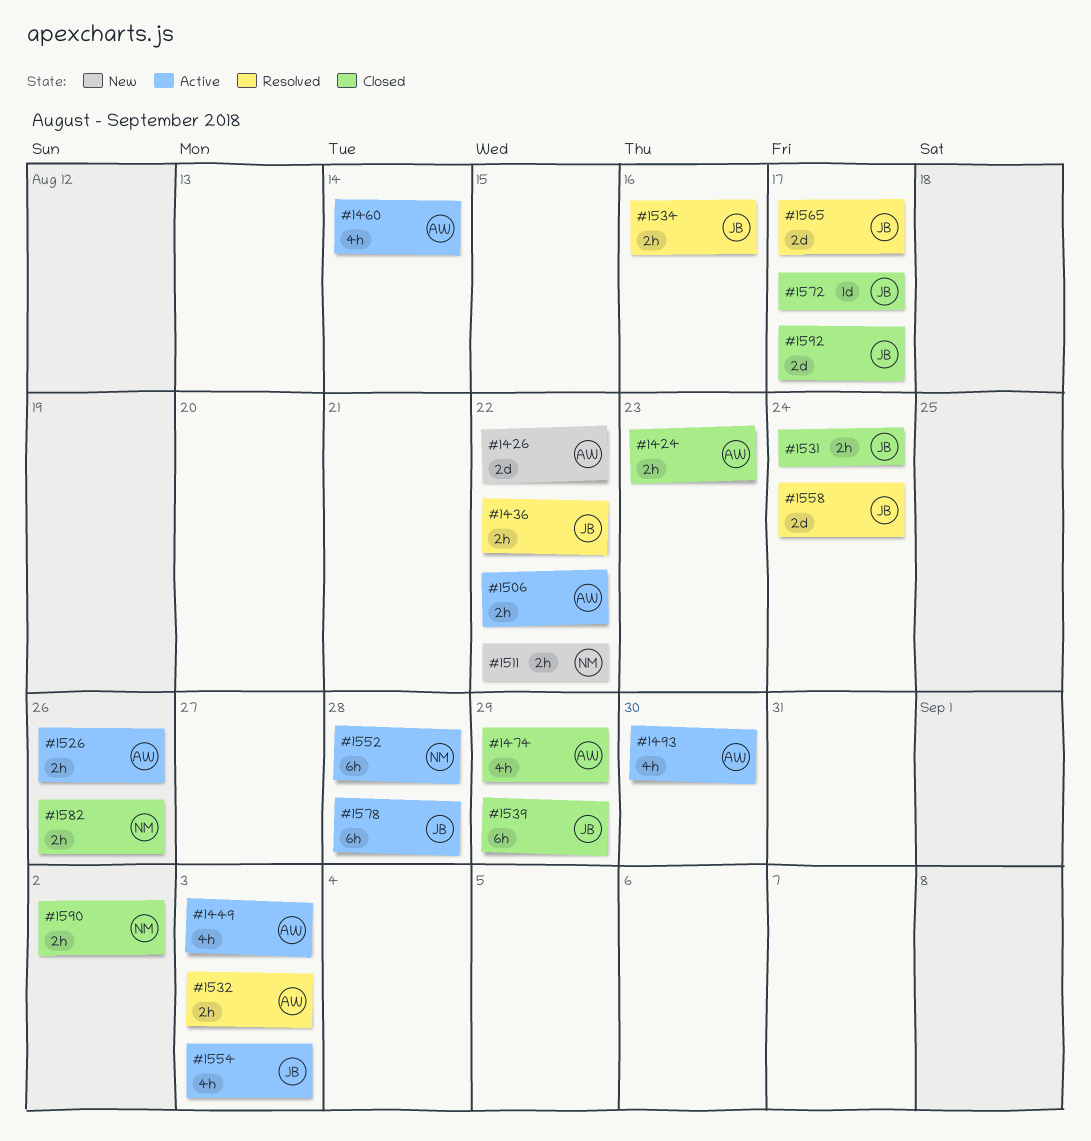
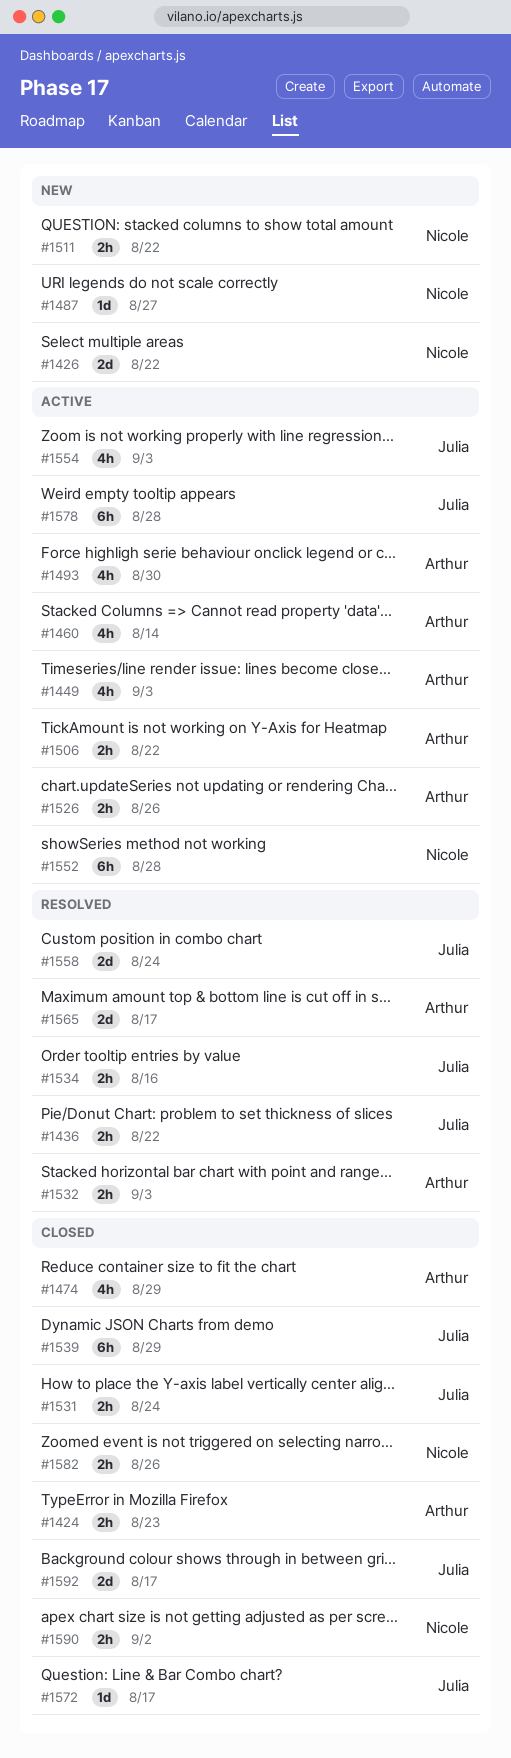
#1426, owner: Arthur -> Nicole
#1487: none -> present
#1565, owner: Julia -> Arthur

